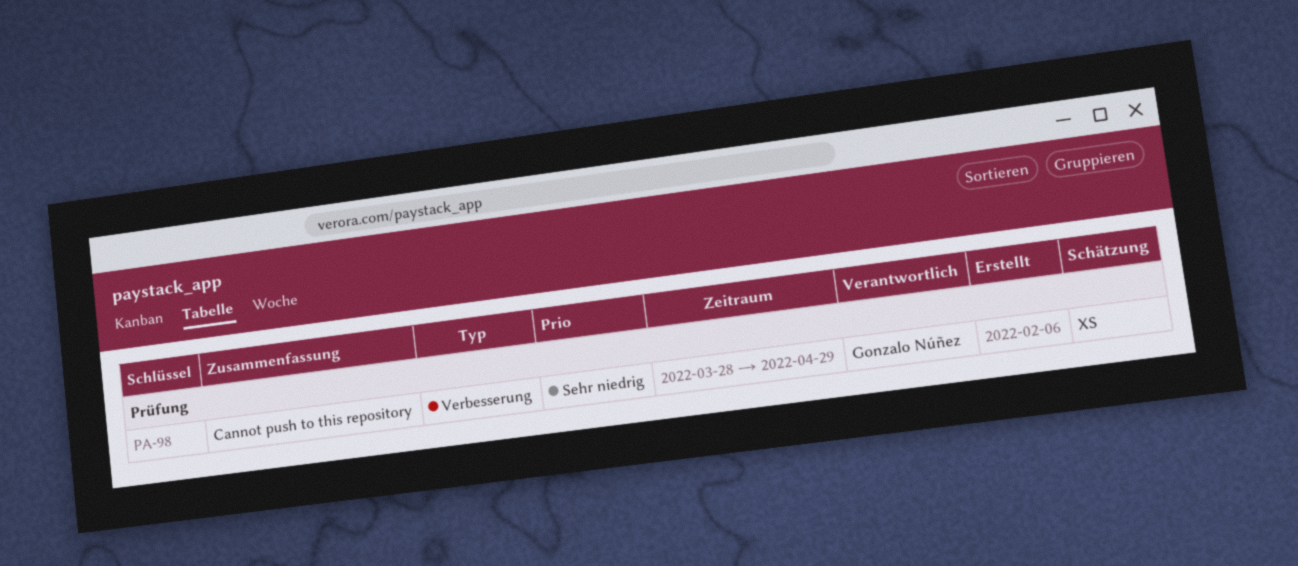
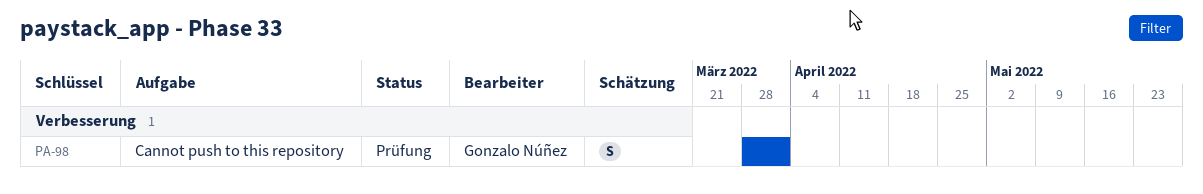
PA-98, estimate: XS -> S
PA-98, due: Apr 29 -> Apr 1

